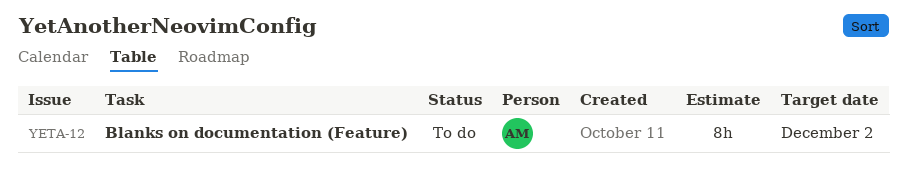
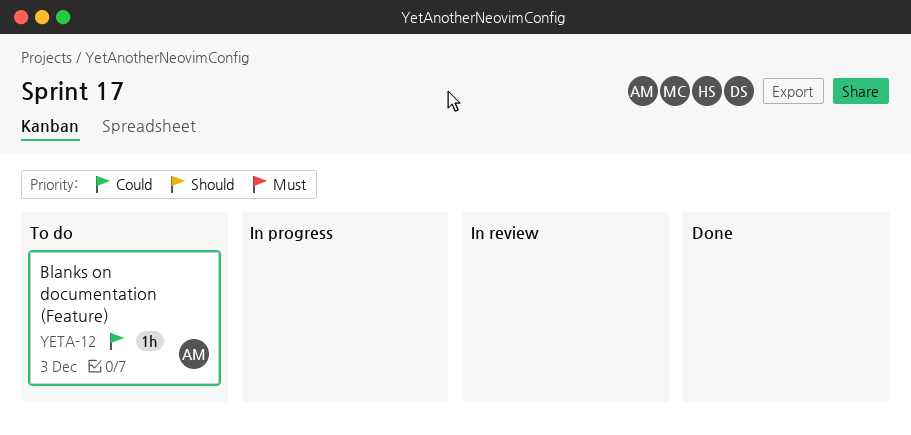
YETA-12, estimate: 8h -> 1h
YETA-12, due: Dec 2 -> Dec 3

